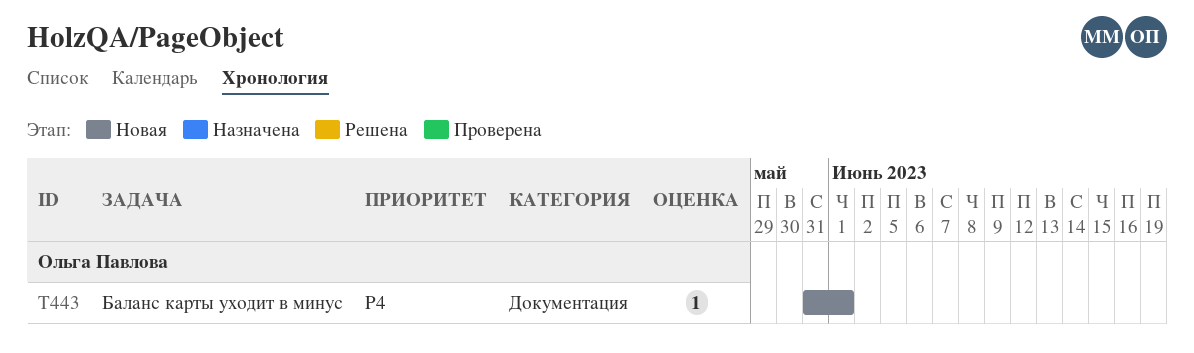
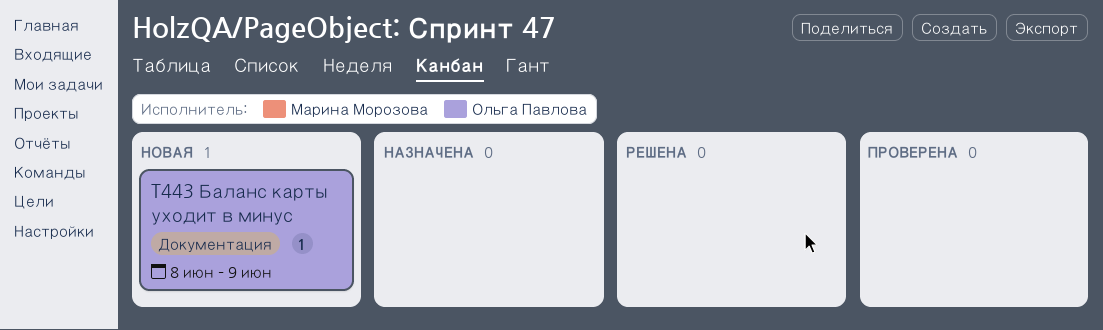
T443, start: May 31 -> Jun 8
T443, due: Jun 1 -> Jun 9

